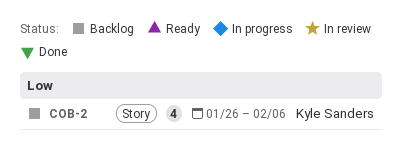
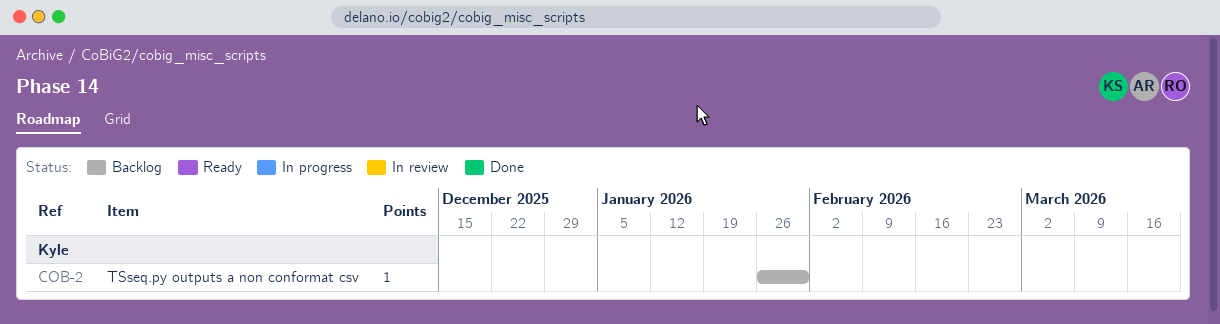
COB-2, estimate: 4 -> 1
COB-2, due: Feb 6 -> Jan 30

